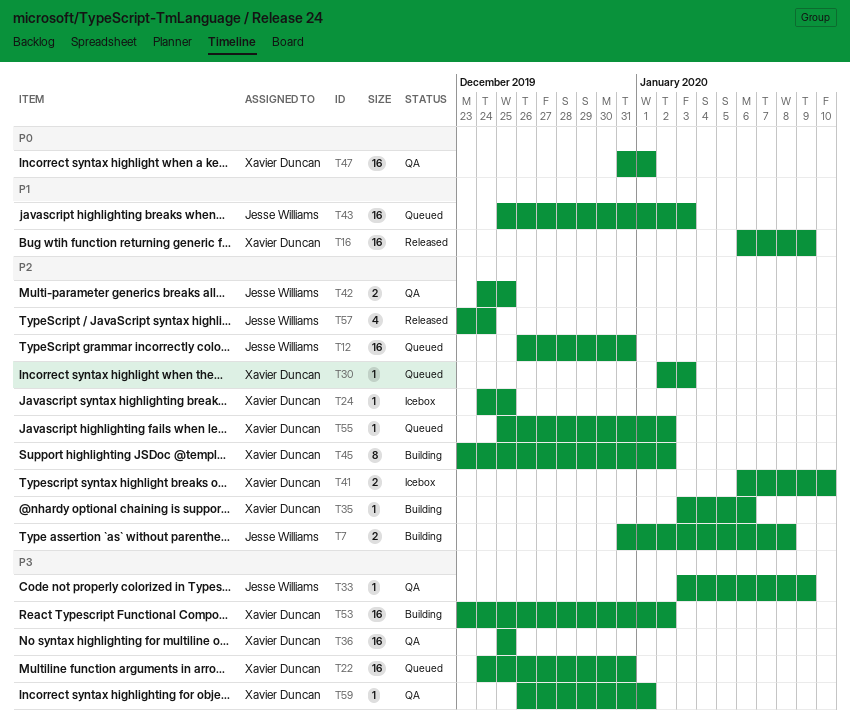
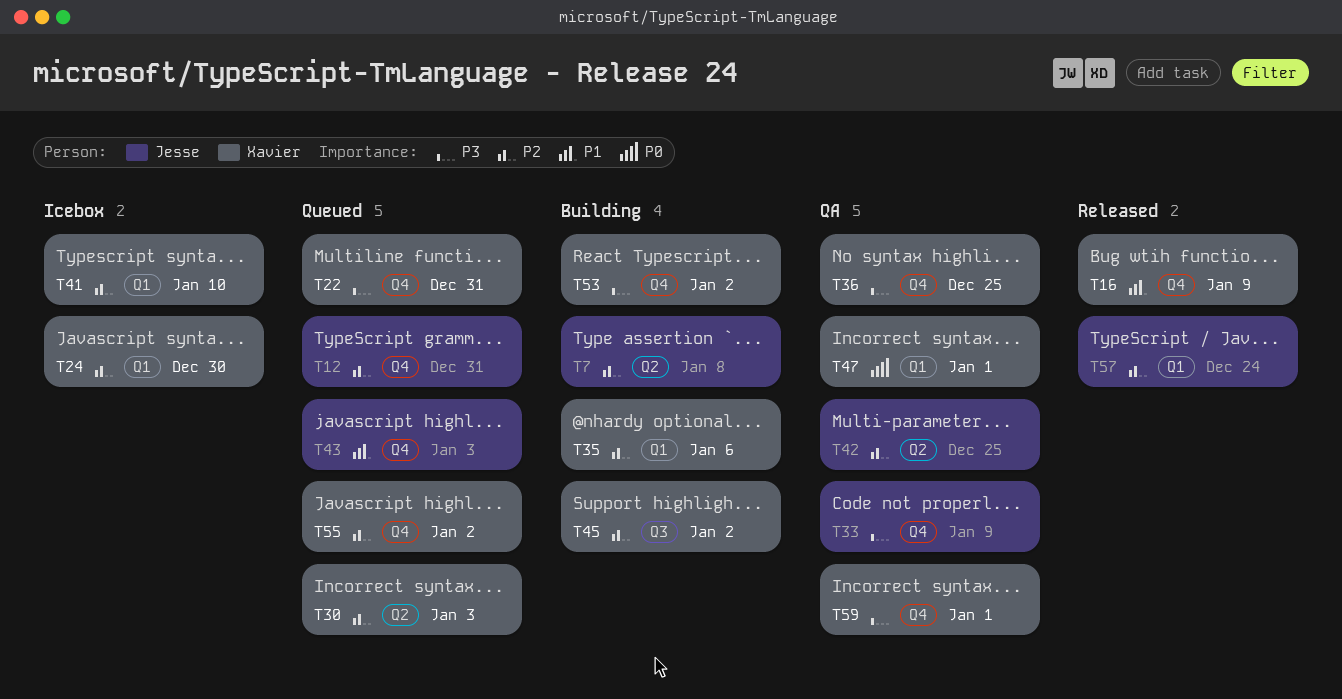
T24, due: Dec 25 -> Dec 30

